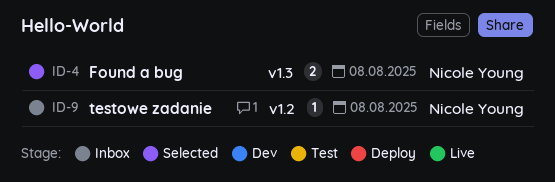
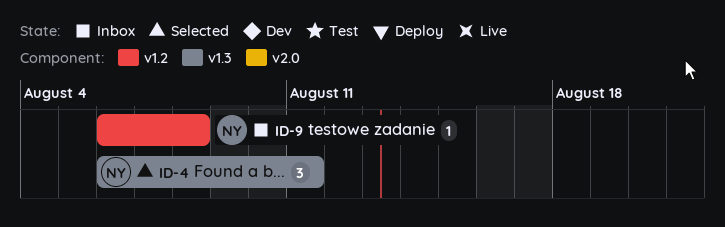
ID-4, estimate: 2 -> 3
ID-4, due: Aug 8 -> Aug 11

